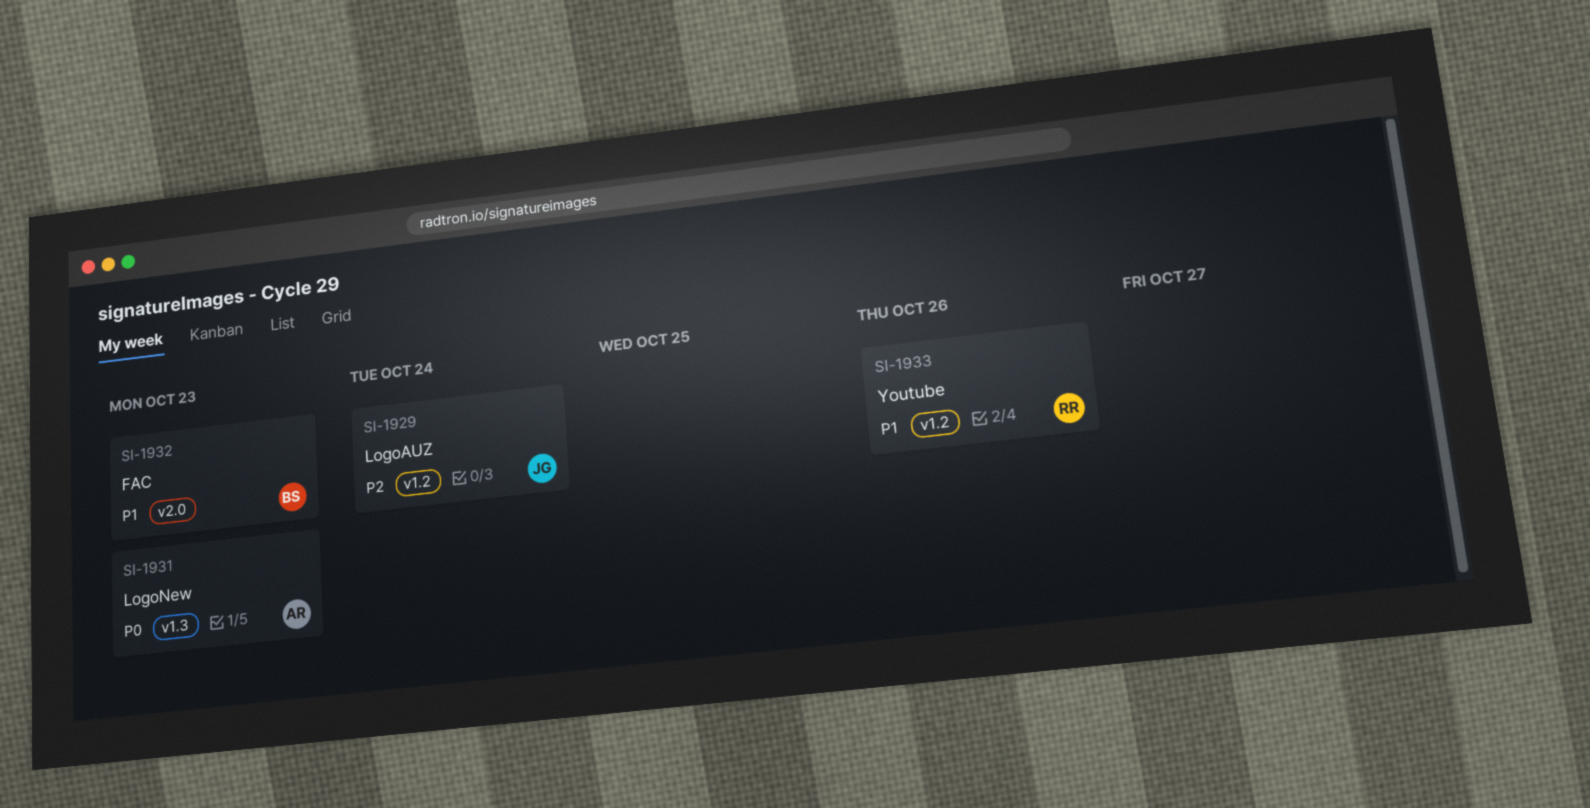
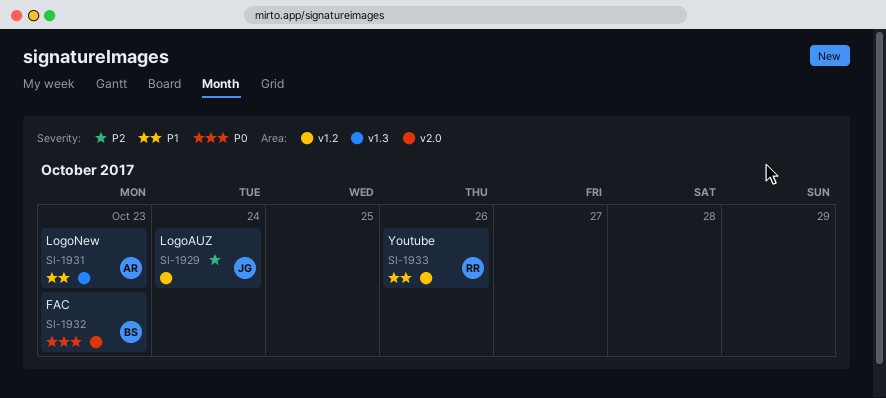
SI-1931, priority: P0 -> P1
SI-1932, priority: P1 -> P0

